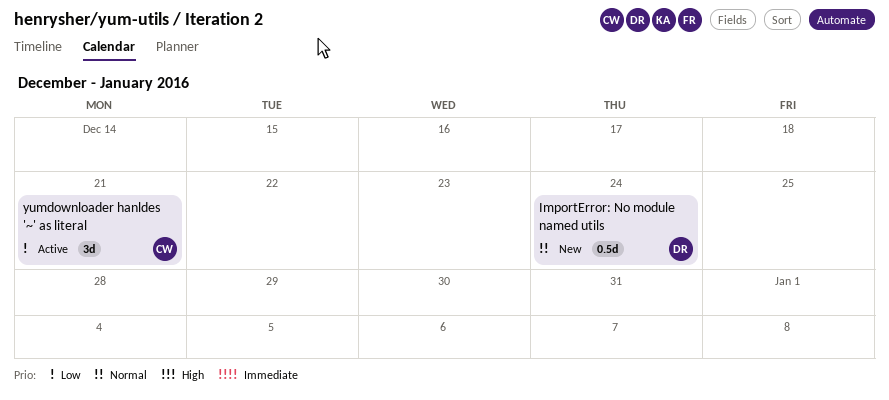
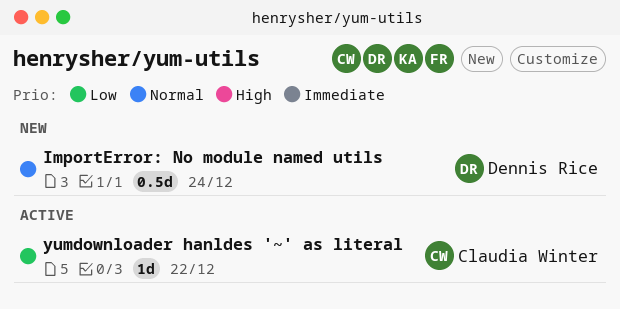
yumdownloader hanldes '~' as literal, estimate: 3d -> 1d
yumdownloader hanldes '~' as literal, due: Dec 21 -> Dec 22

